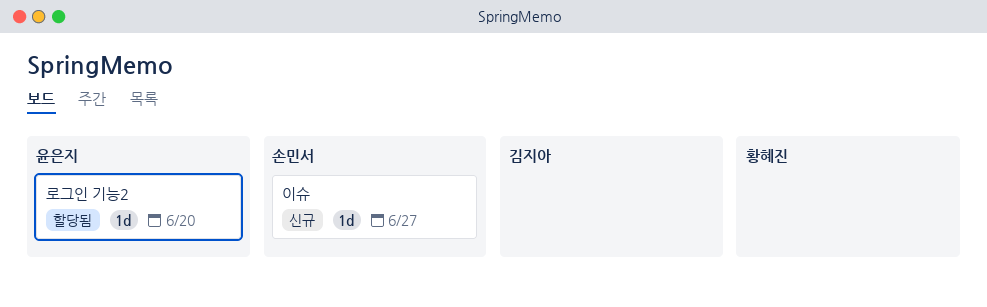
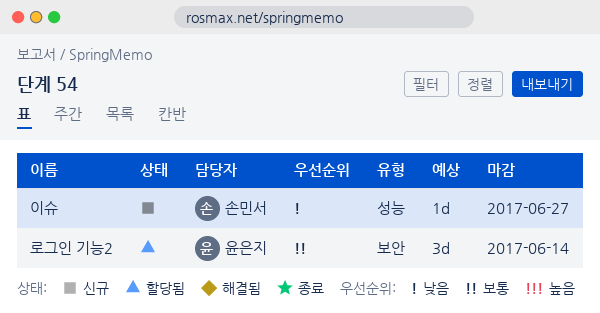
로그인 기능2, estimate: 1d -> 3d
로그인 기능2, due: Jun 20 -> Jun 14

